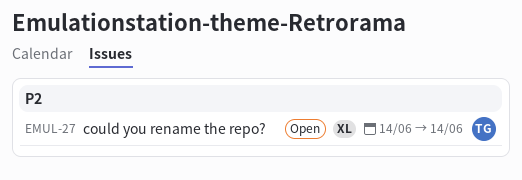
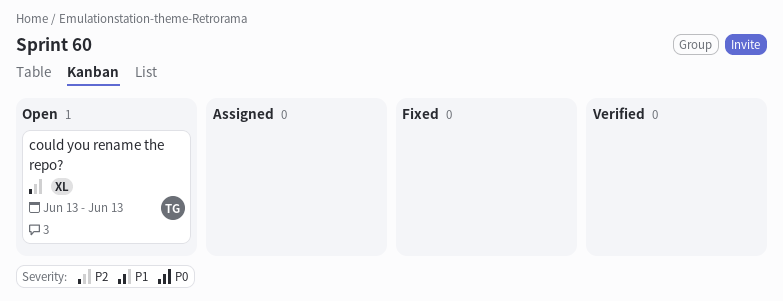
could you rename the repo?, start: Jun 14 -> Jun 13
could you rename the repo?, due: Jun 14 -> Jun 13

